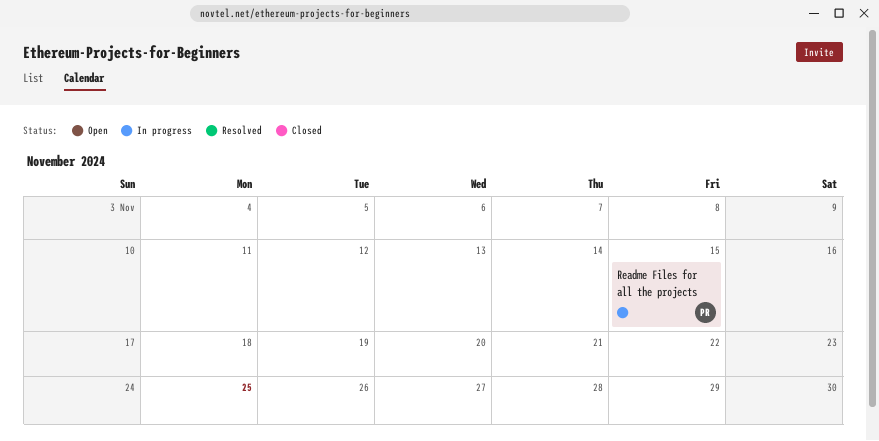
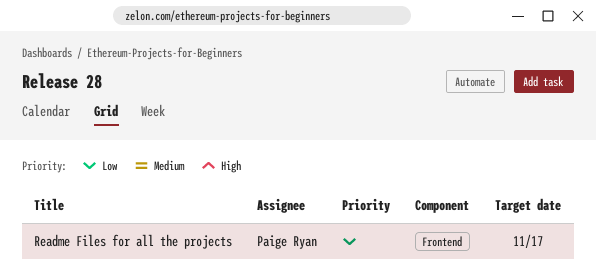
Readme Files for all the projects, due: Nov 15 -> Nov 17

